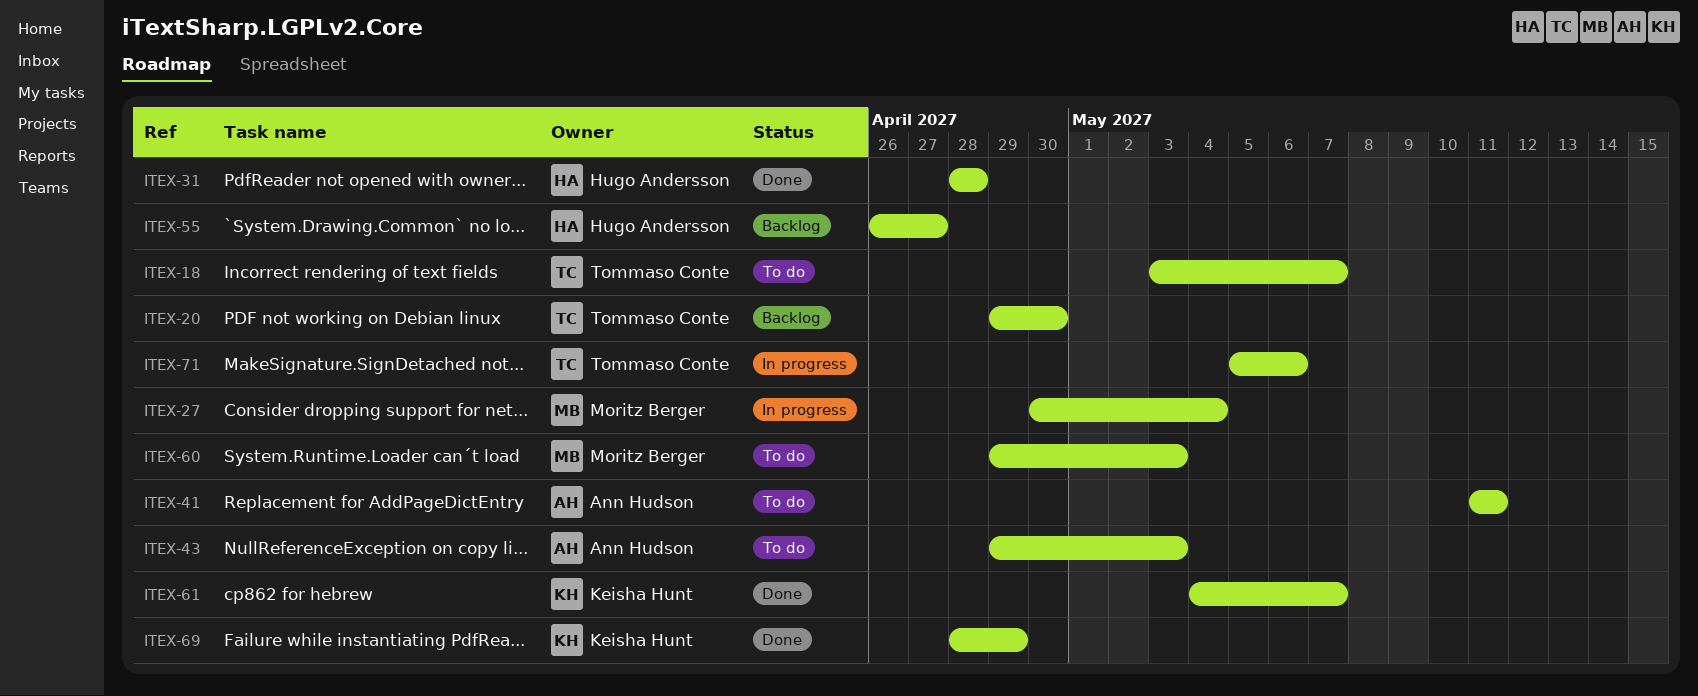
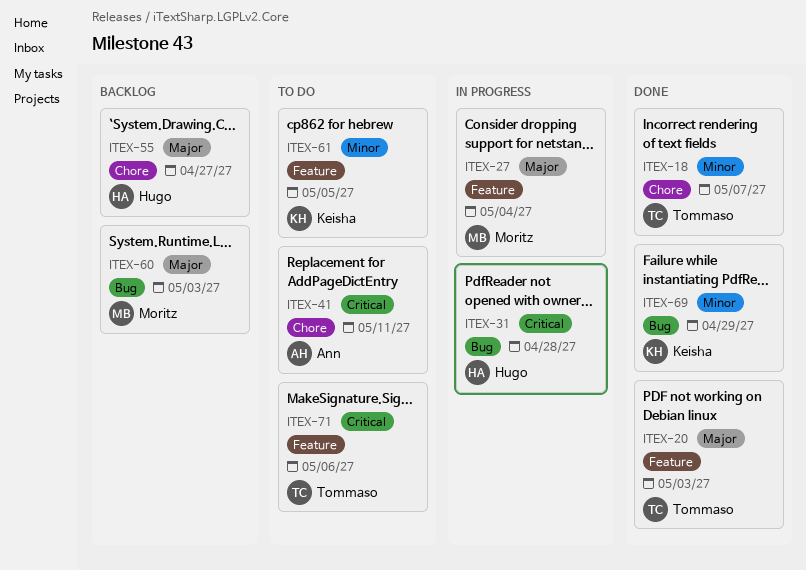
ITEX-18, status: To do -> Done
ITEX-20, status: Backlog -> Done
ITEX-20, due: Apr 30 -> May 3
ITEX-31, status: Done -> In progress
ITEX-43: present -> none
ITEX-60, status: To do -> Backlog
ITEX-61, status: Done -> To do
ITEX-61, due: May 7 -> May 5
ITEX-71, status: In progress -> To do

